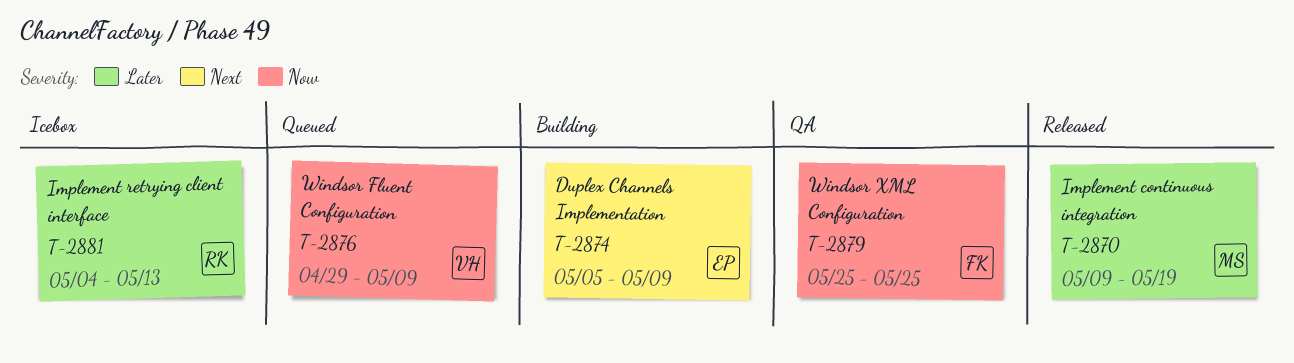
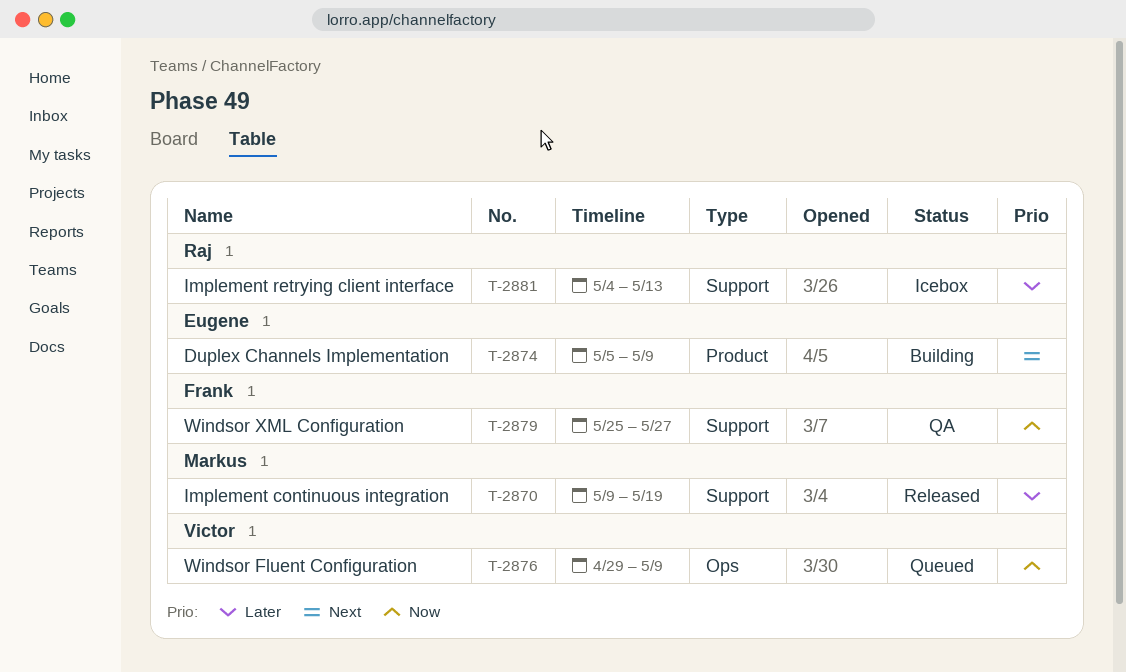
T-2879, due: May 25 -> May 27

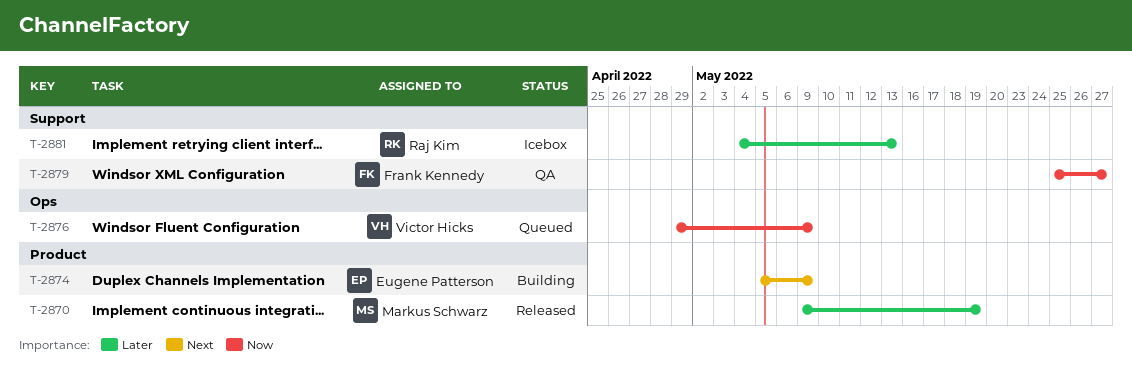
T-2870, label: Support -> Product

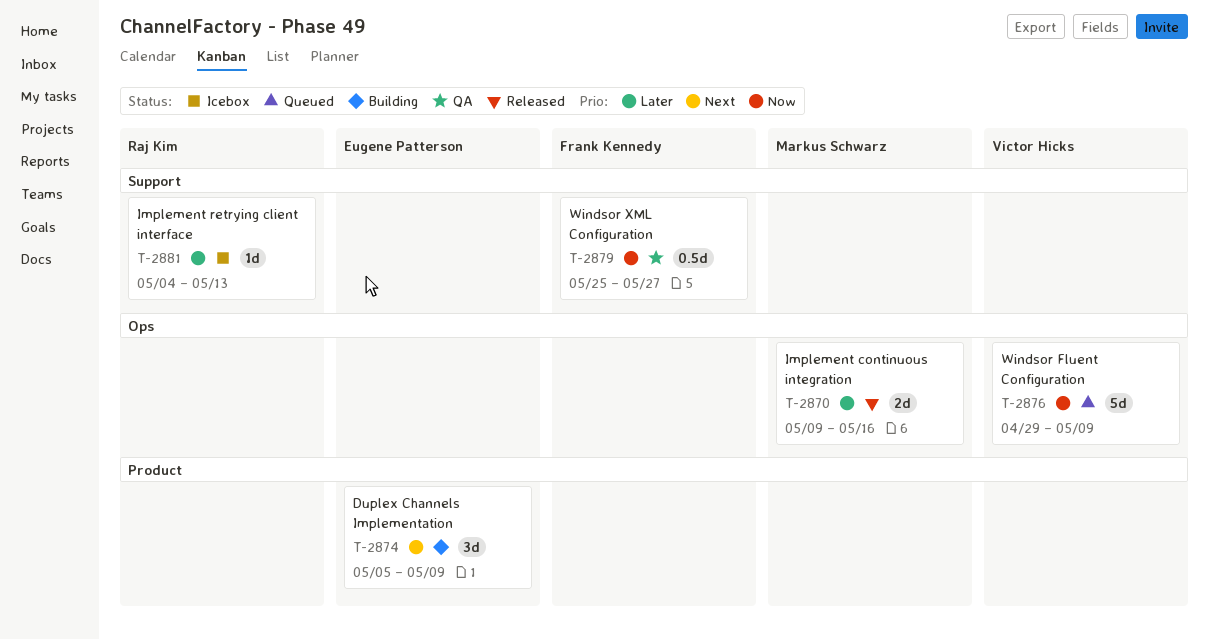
T-2870, label: Product -> Ops
T-2870, due: May 19 -> May 16

